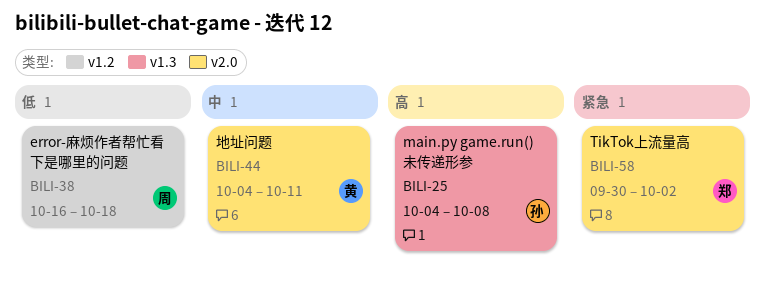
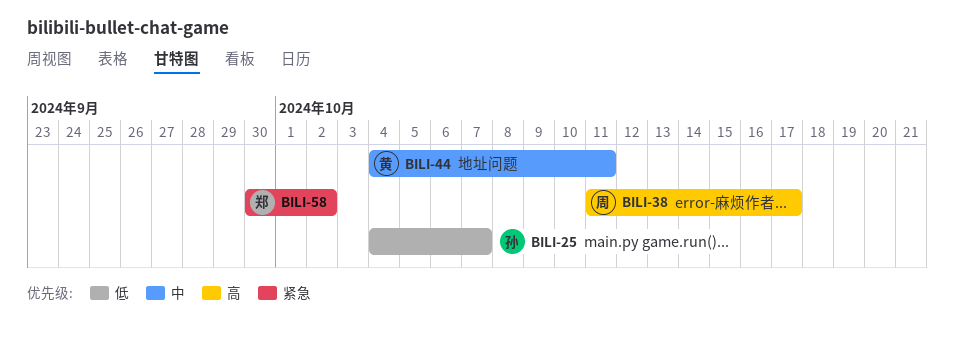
BILI-25, priority: 高 -> 低
BILI-25, due: Oct 8 -> Oct 7
BILI-38, priority: 低 -> 高
BILI-38, start: Oct 16 -> Oct 11
BILI-38, due: Oct 18 -> Oct 17

